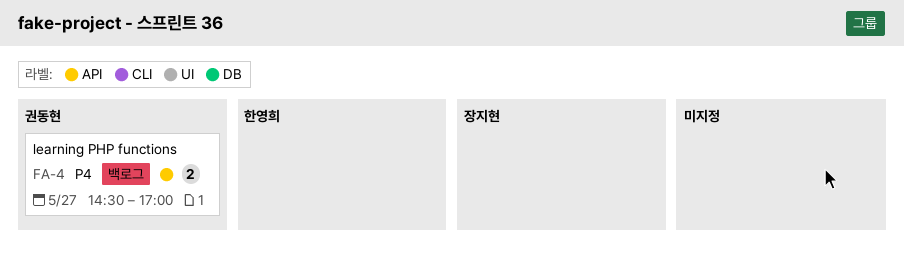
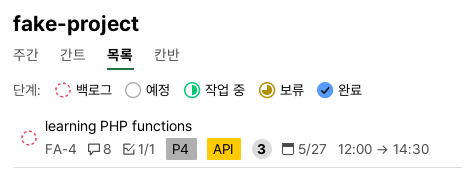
FA-4, estimate: 2 -> 3
FA-4, begins: 14:30 -> 12:00
FA-4, ends: 17:00 -> 14:30

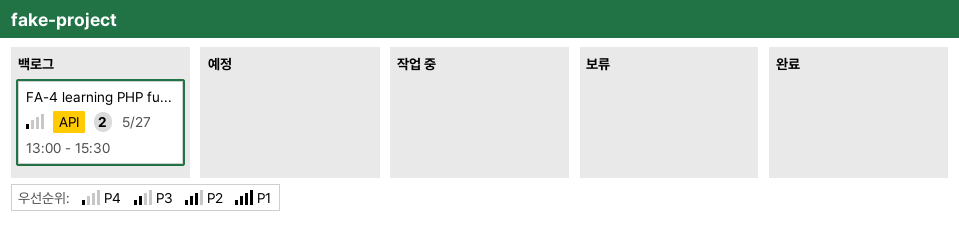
FA-4, estimate: 3 -> 2
FA-4, begins: 12:00 -> 13:00
FA-4, ends: 14:30 -> 15:30

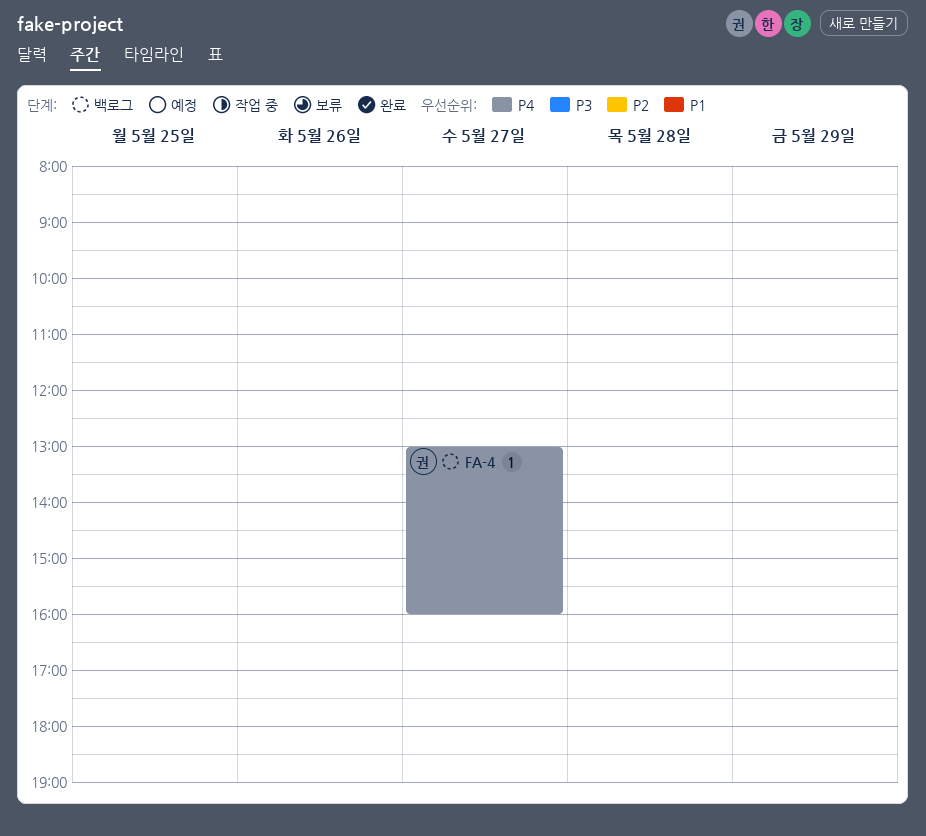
FA-4, estimate: 2 -> 1
FA-4, ends: 15:30 -> 16:00

